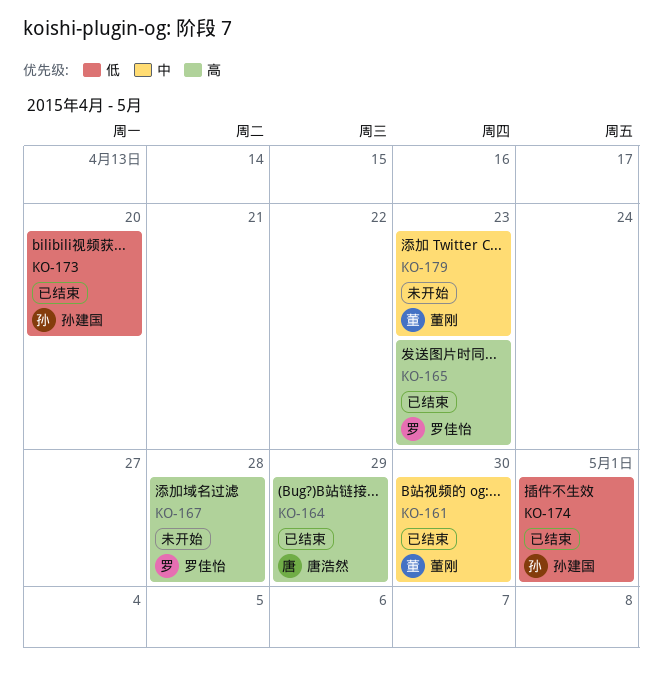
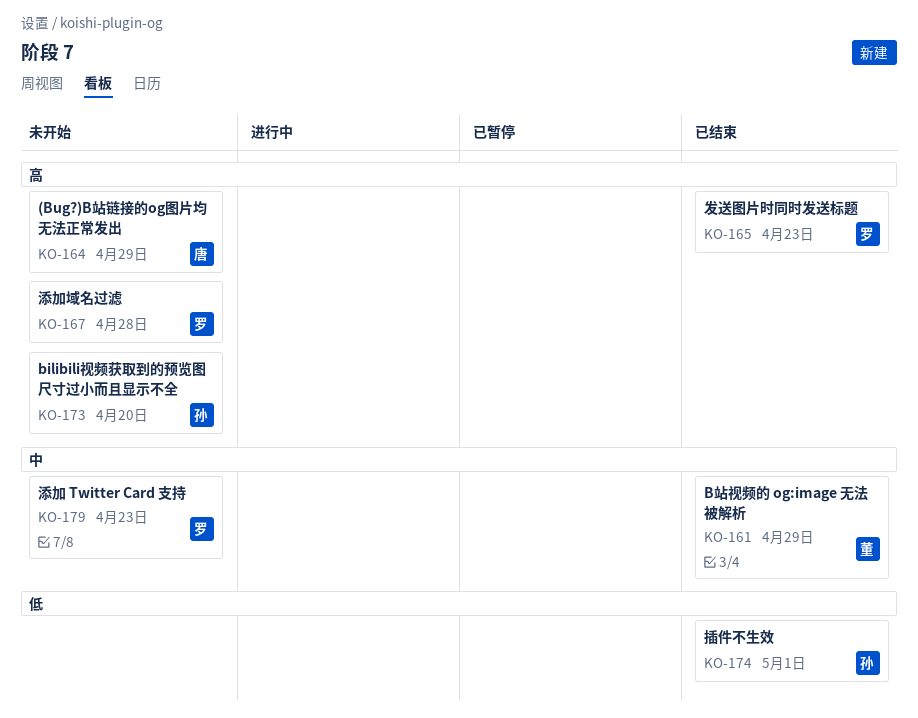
KO-161, due: Apr 30 -> Apr 29
KO-164, status: 已结束 -> 未开始
KO-173, status: 已结束 -> 未开始
KO-173, priority: 低 -> 高
KO-179, owner: 董刚 -> 罗佳怡

